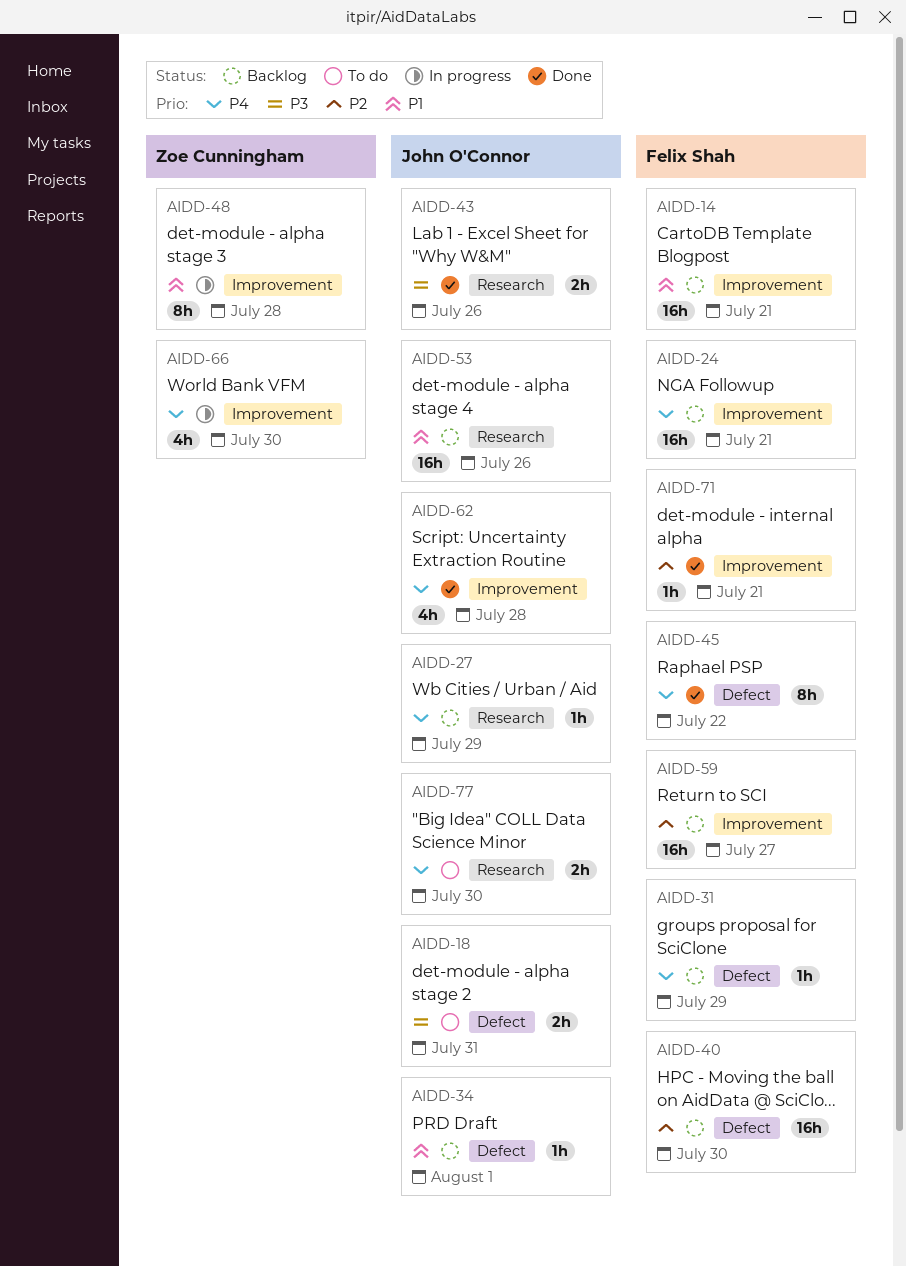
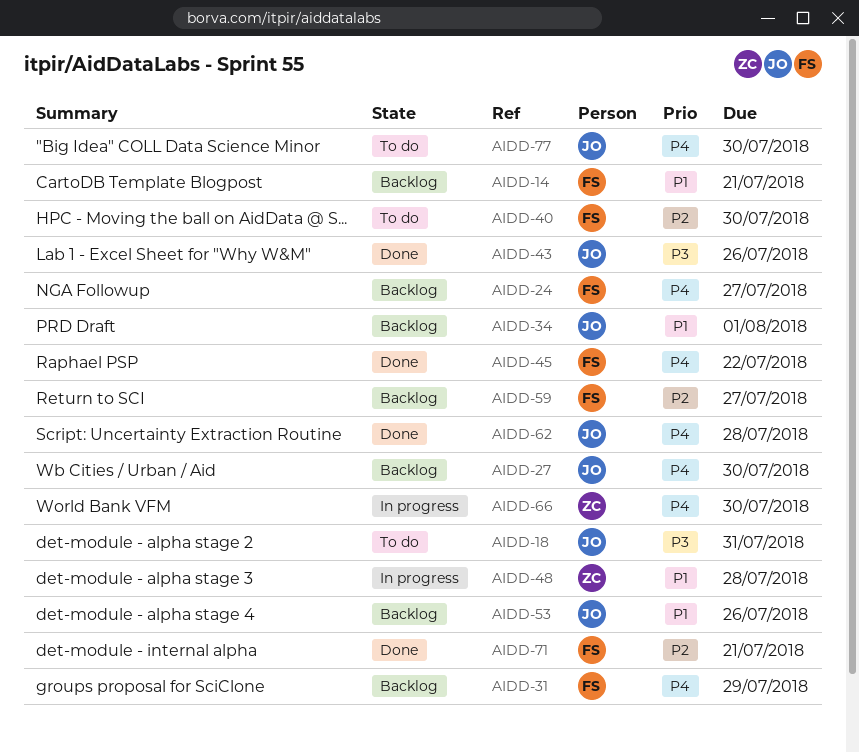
AIDD-24, due: Jul 21 -> Jul 27
AIDD-27, due: Jul 29 -> Jul 30
AIDD-40, status: Backlog -> To do

